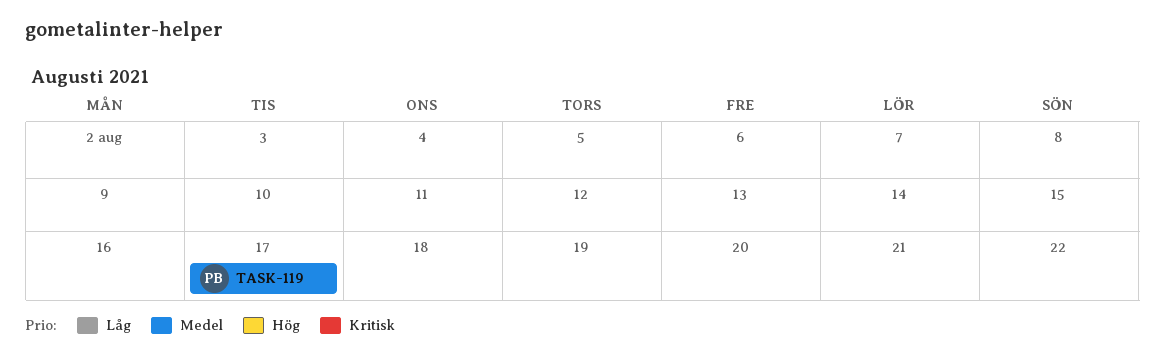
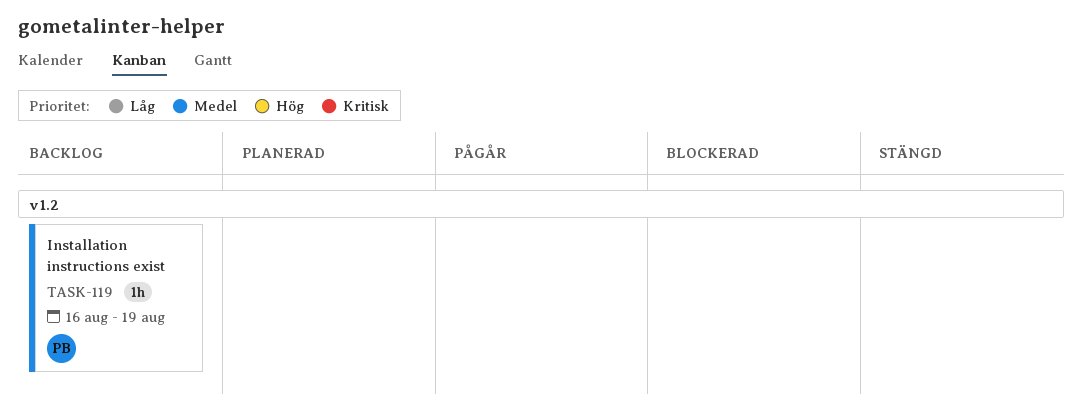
TASK-119, start: Aug 17 -> Aug 16
TASK-119, due: Aug 17 -> Aug 19

